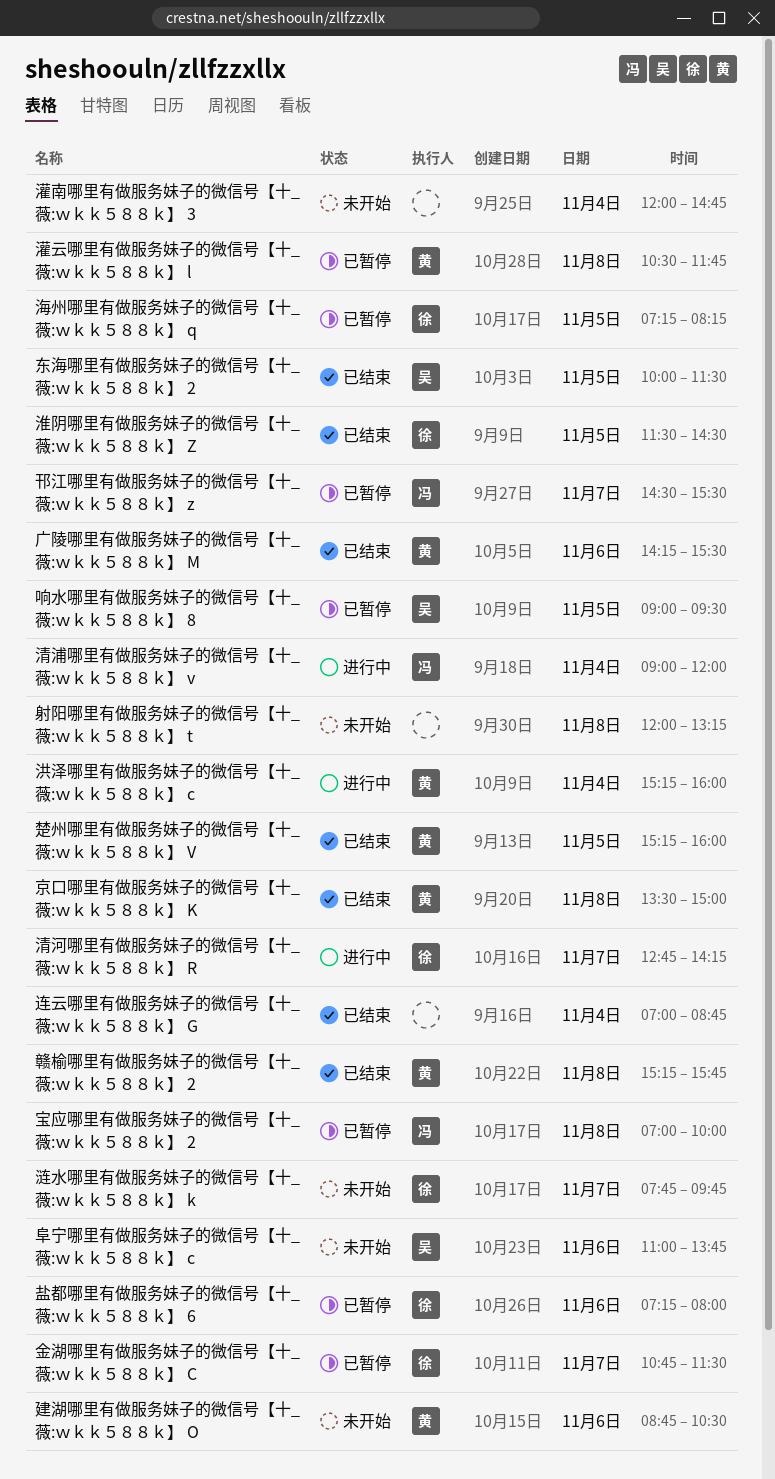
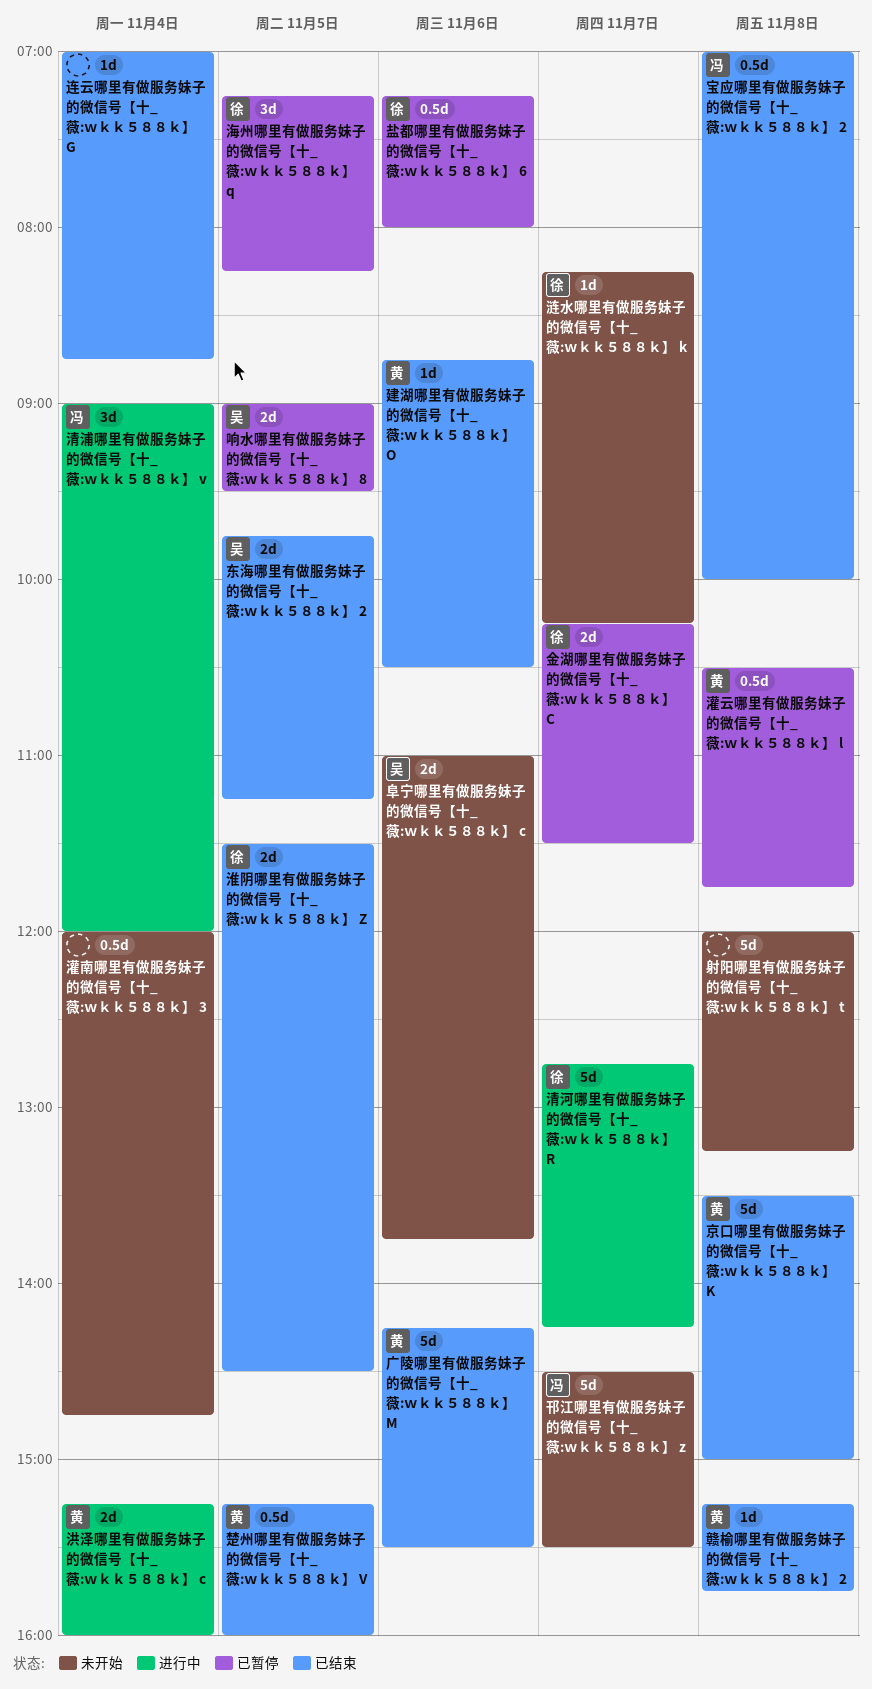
东海哪里有做服务妹子的微信号【十_薇:ｗｋｋ５８８ｋ】 2, begins: 10:00 -> 09:45
东海哪里有做服务妹子的微信号【十_薇:ｗｋｋ５８８ｋ】 2, ends: 11:30 -> 11:15
宝应哪里有做服务妹子的微信号【十_薇:ｗｋｋ５８８ｋ】 2, status: 已暂停 -> 已结束
建湖哪里有做服务妹子的微信号【十_薇:ｗｋｋ５８８ｋ】 O, status: 未开始 -> 已结束
涟水哪里有做服务妹子的微信号【十_薇:ｗｋｋ５８８ｋ】 k, begins: 07:45 -> 08:15
涟水哪里有做服务妹子的微信号【十_薇:ｗｋｋ５８８ｋ】 k, ends: 09:45 -> 10:15
邗江哪里有做服务妹子的微信号【十_薇:ｗｋｋ５８８ｋ】 z, status: 已暂停 -> 未开始
金湖哪里有做服务妹子的微信号【十_薇:ｗｋｋ５８８ｋ】 C, begins: 10:45 -> 10:15

